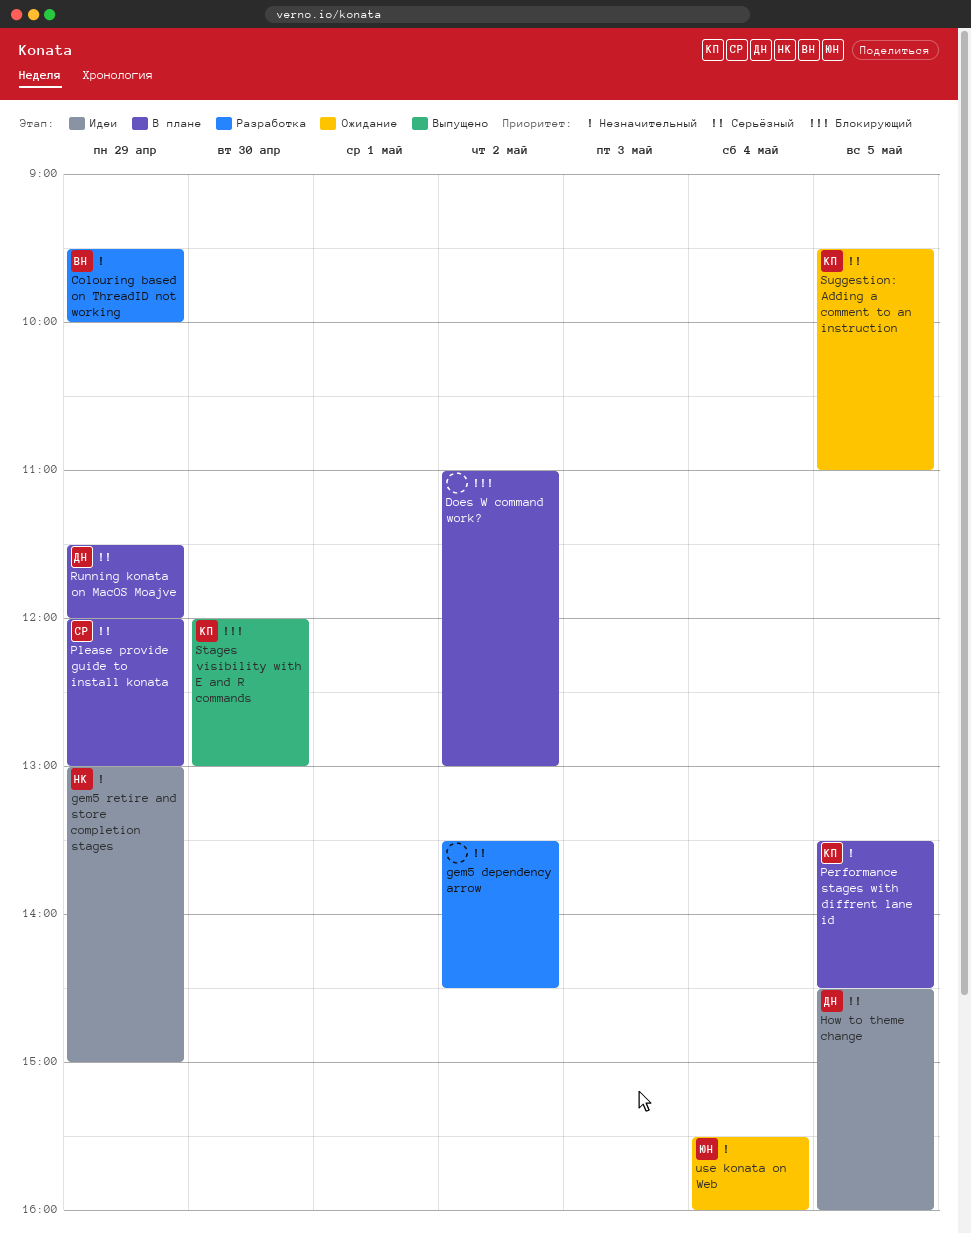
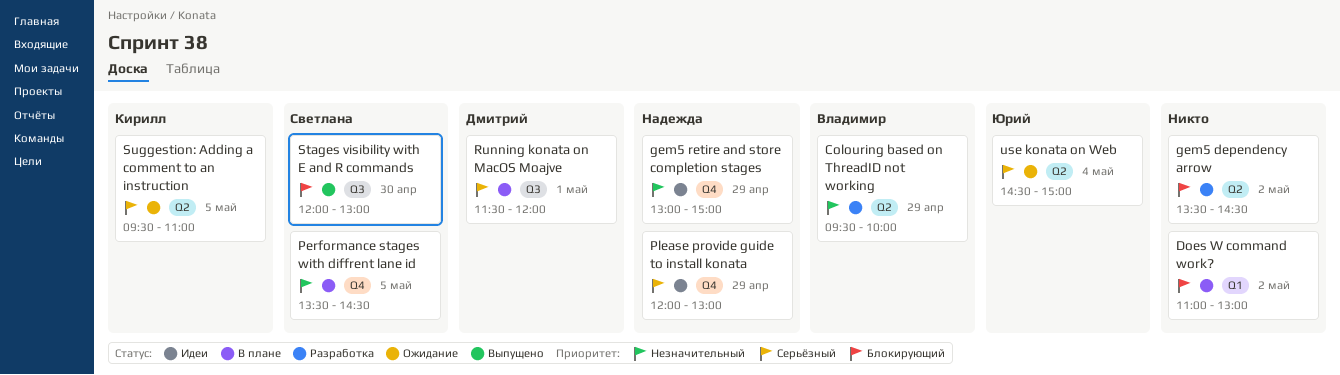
gem5 dependency arrow, priority: Серьёзный -> Блокирующий
How to theme change: present -> none
Performance stages with diffrent lane id, owner: Кирилл -> Светлана
Please provide guide to install konata, status: В плане -> Идеи
Please provide guide to install konata, owner: Светлана -> Надежда
Running konata on MacOS Moajve, day: Apr 29 -> May 1
Stages visibility with E and R commands, owner: Кирилл -> Светлана
use konata on Web, priority: Незначительный -> Серьёзный
use konata on Web, begins: 15:30 -> 14:30
use konata on Web, ends: 16:00 -> 15:00

